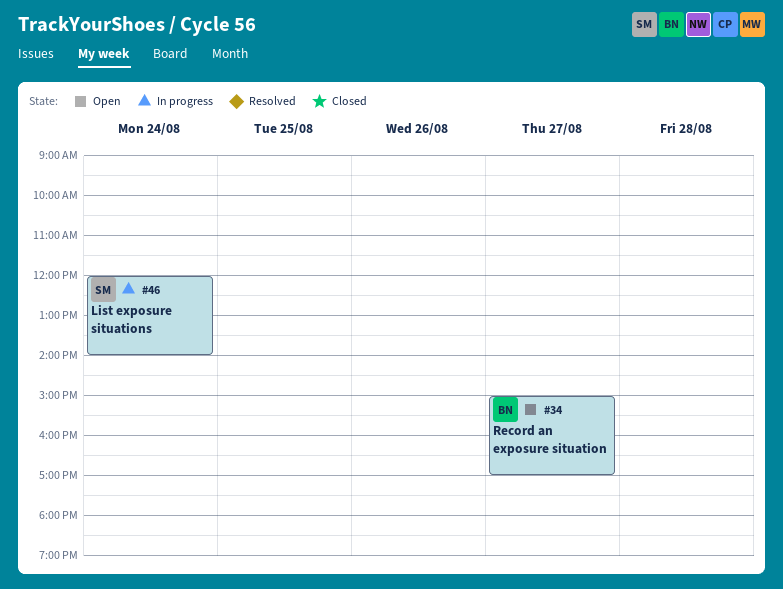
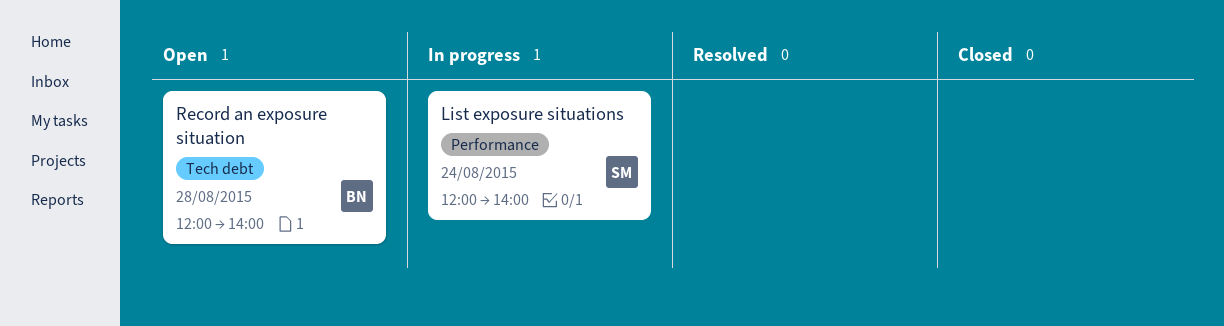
Record an exposure situation, day: Aug 27 -> Aug 28
Record an exposure situation, begins: 15:00 -> 12:00
Record an exposure situation, ends: 17:00 -> 14:00

